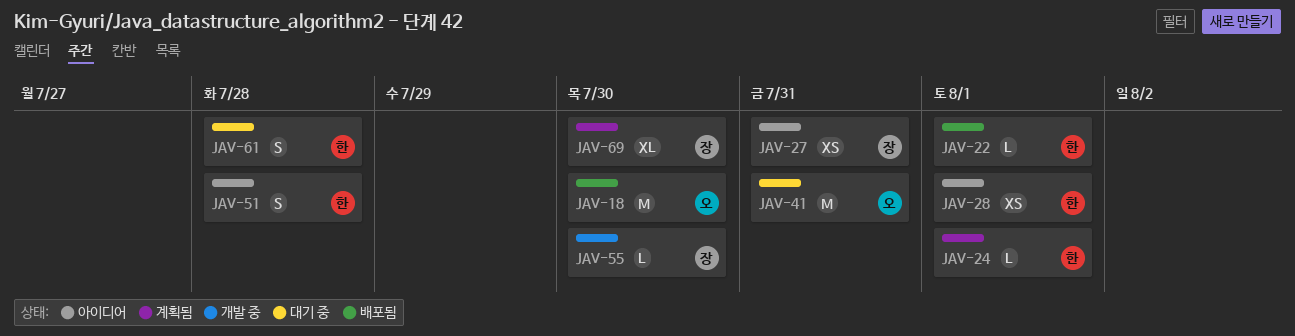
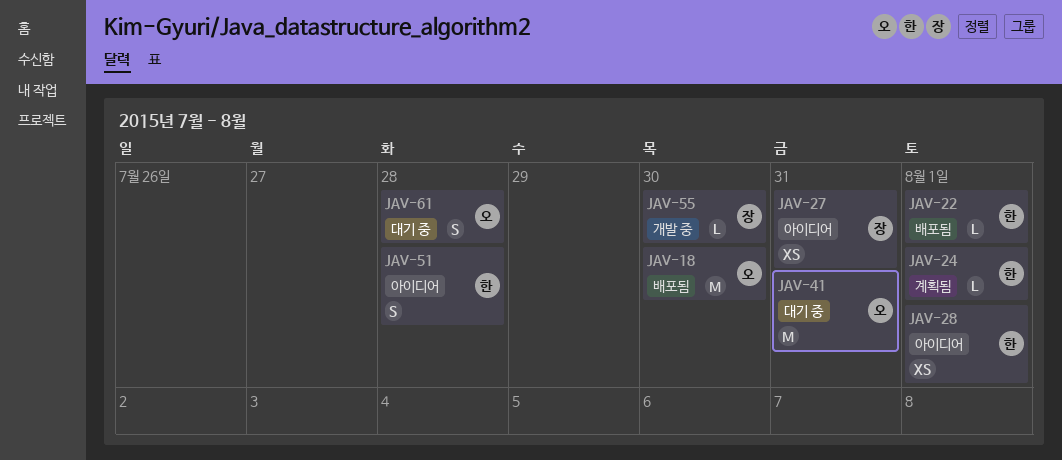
JAV-61, owner: 한 -> 오
JAV-69: present -> none

